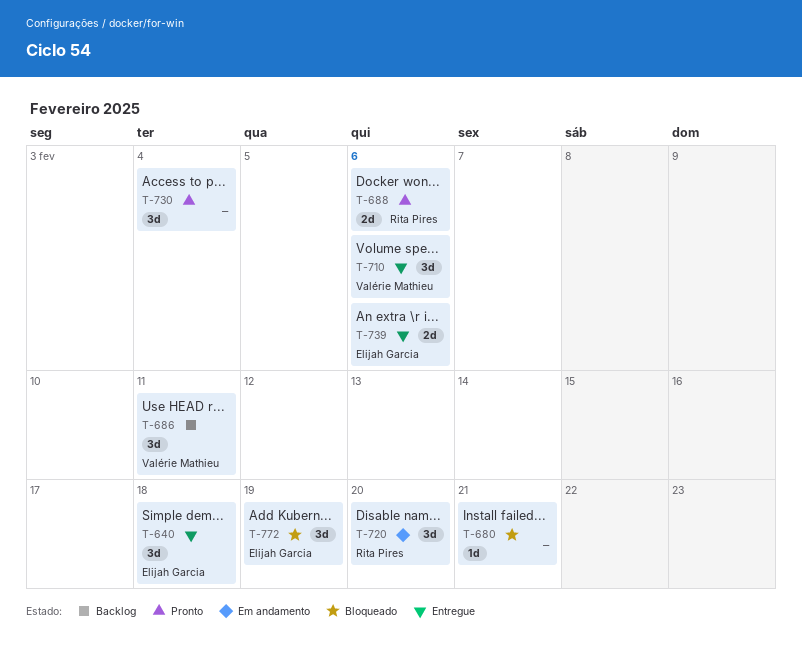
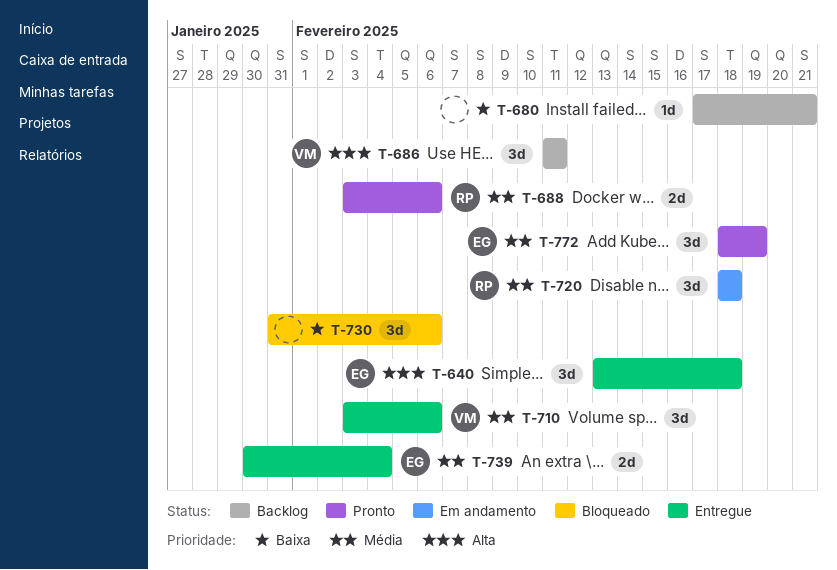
T-680, status: Bloqueado -> Backlog
T-720, due: Feb 20 -> Feb 18
T-730, status: Pronto -> Bloqueado
T-730, due: Feb 4 -> Feb 6
T-739, due: Feb 6 -> Feb 4
T-772, status: Bloqueado -> Pronto

